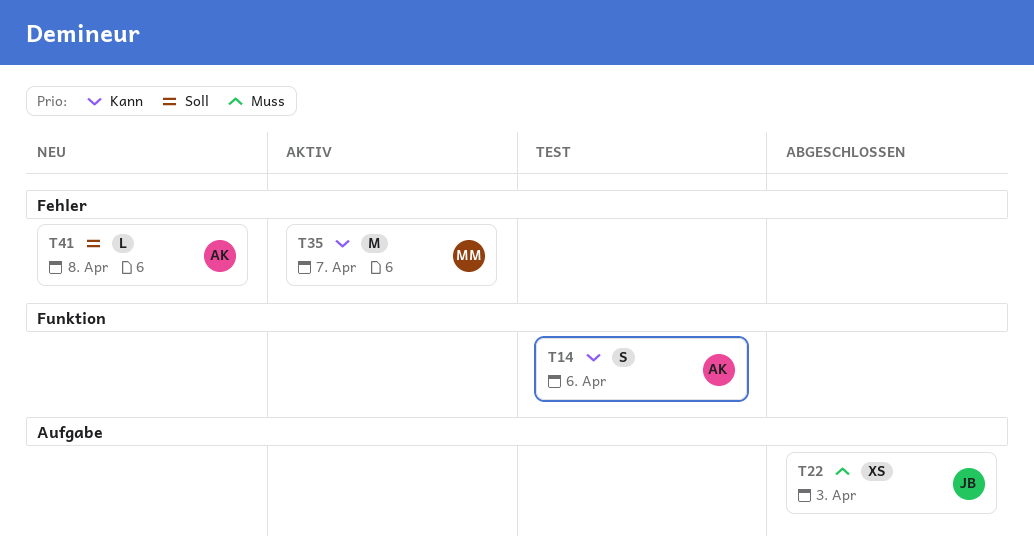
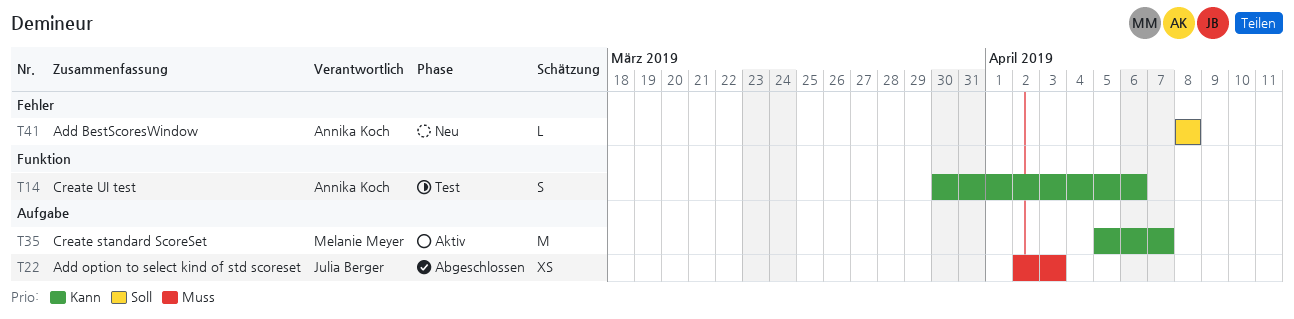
T35, label: Fehler -> Aufgabe

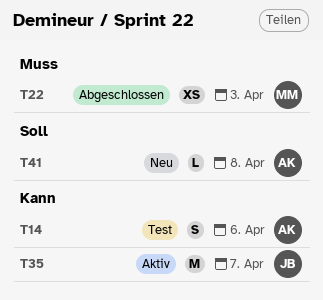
T22, owner: Julia Berger -> Melanie Meyer
T35, owner: Melanie Meyer -> Julia Berger

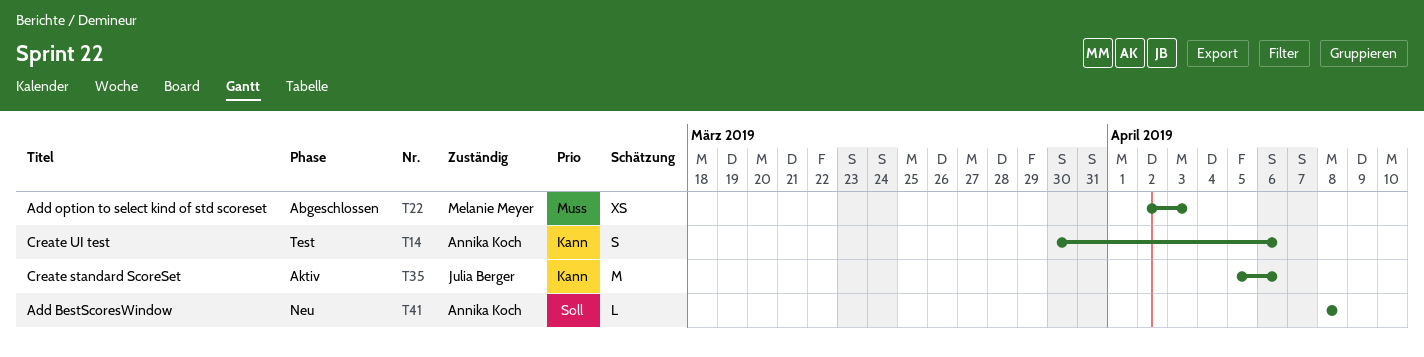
T35, due: Apr 7 -> Apr 6

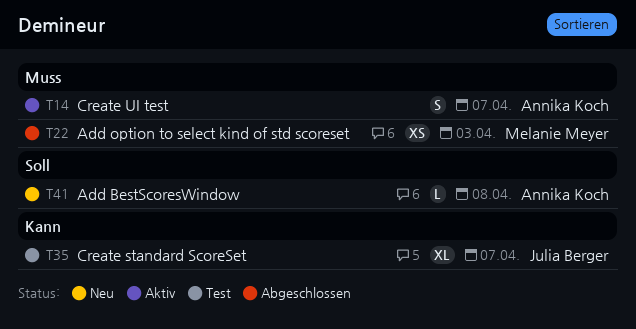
T14, status: Test -> Aktiv
T14, priority: Kann -> Muss
T14, due: Apr 6 -> Apr 7
T35, status: Aktiv -> Test
T35, estimate: M -> XL
T35, due: Apr 6 -> Apr 7

